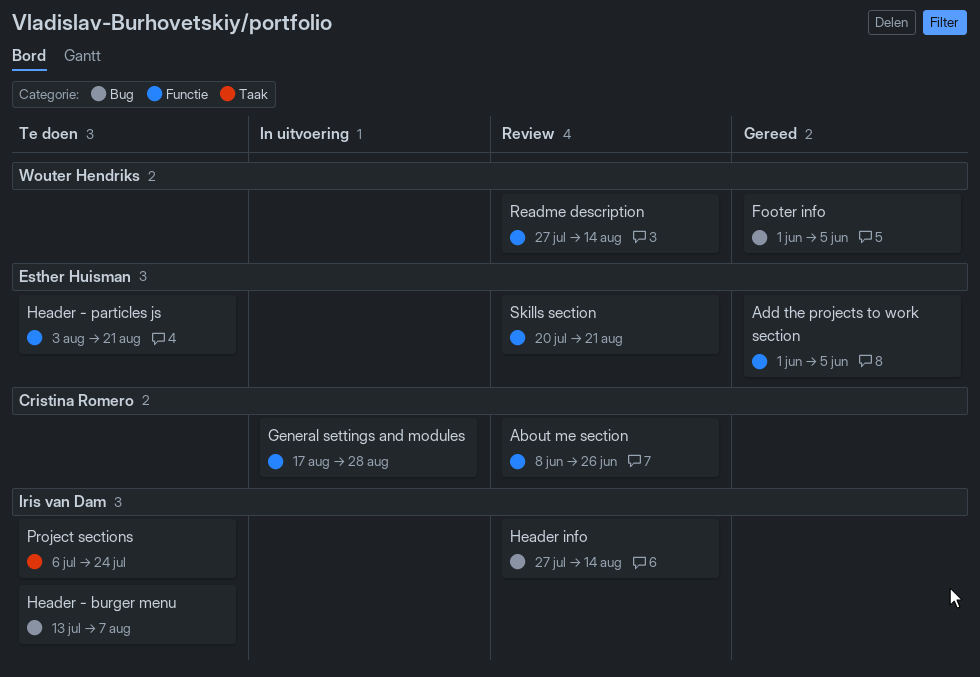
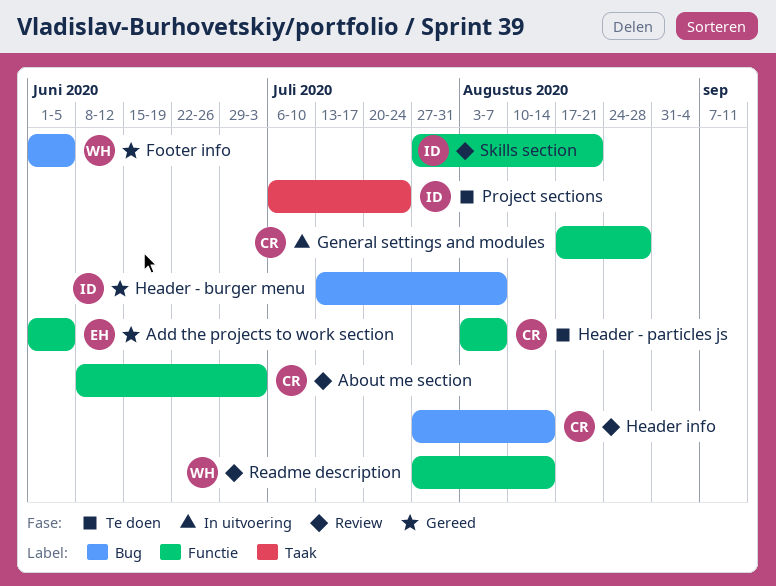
About me section, due: Jun 26 -> Jul 3
Header - burger menu, status: Te doen -> Gereed
Header - particles js, owner: Esther Huisman -> Cristina Romero
Header - particles js, due: Aug 21 -> Aug 7
Header info, owner: Iris van Dam -> Cristina Romero
Skills section, owner: Esther Huisman -> Iris van Dam
Skills section, start: Jul 20 -> Jul 27

